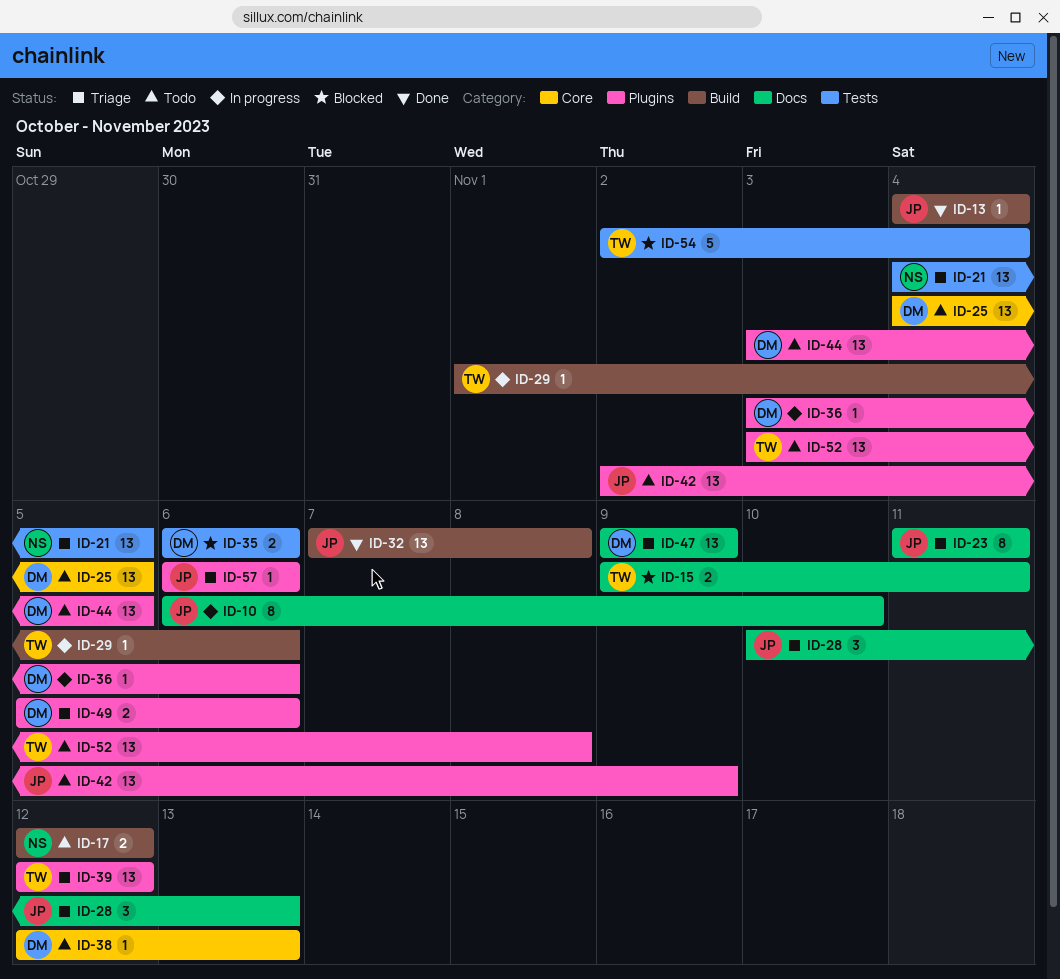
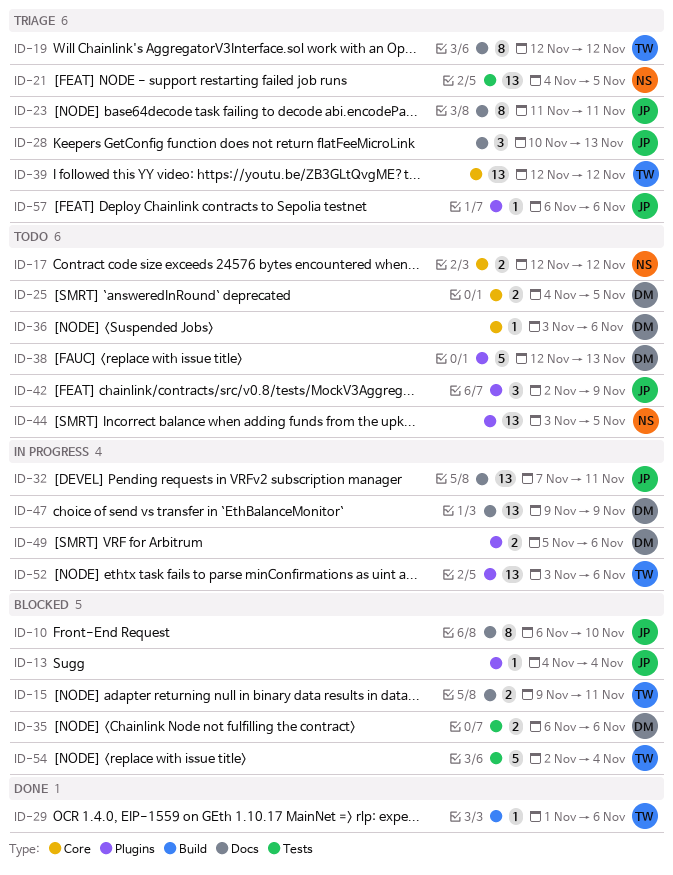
ID-10, status: In progress -> Blocked
ID-13, status: Done -> Blocked
ID-13, label: Build -> Plugins
ID-17, label: Build -> Core
ID-19: none -> present
ID-25, estimate: 13 -> 2
ID-29, status: In progress -> Done
ID-32, status: Done -> In progress
ID-32, label: Build -> Docs
ID-32, due: Nov 8 -> Nov 11
ID-36, status: In progress -> Todo
ID-36, label: Plugins -> Core
ID-38, label: Core -> Plugins
ID-38, estimate: 1 -> 5
ID-39, label: Plugins -> Core
ID-42, estimate: 13 -> 3
ID-44, owner: DM -> NS
ID-47, status: Triage -> In progress
ID-49, status: Triage -> In progress
ID-52, status: Todo -> In progress
ID-52, due: Nov 8 -> Nov 6

